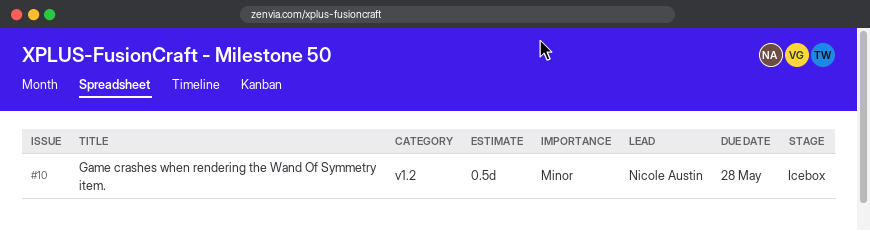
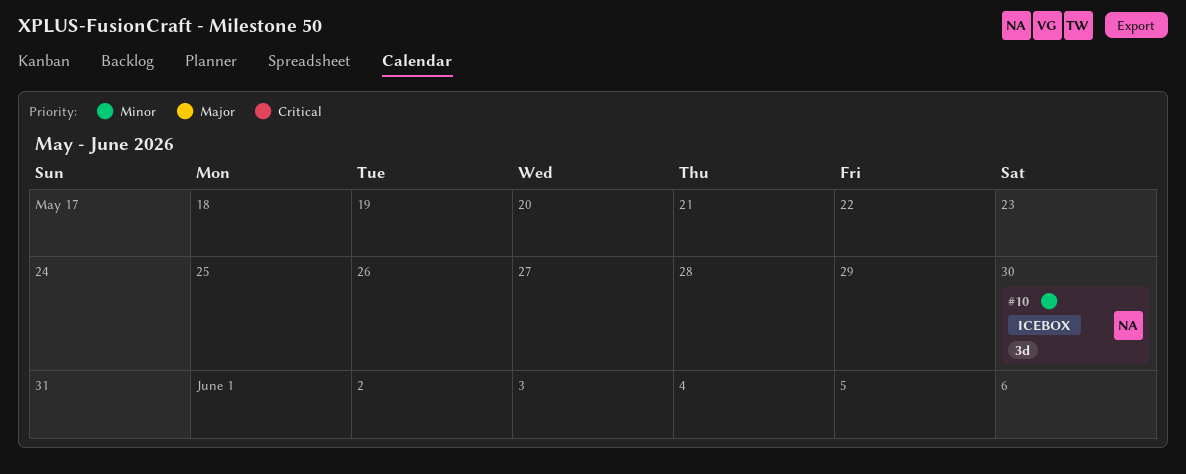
#10, estimate: 0.5d -> 3d
#10, due: May 28 -> May 30

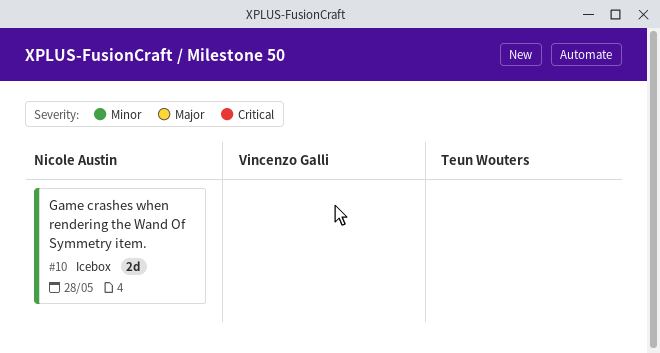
#10, estimate: 3d -> 2d
#10, due: May 30 -> May 28

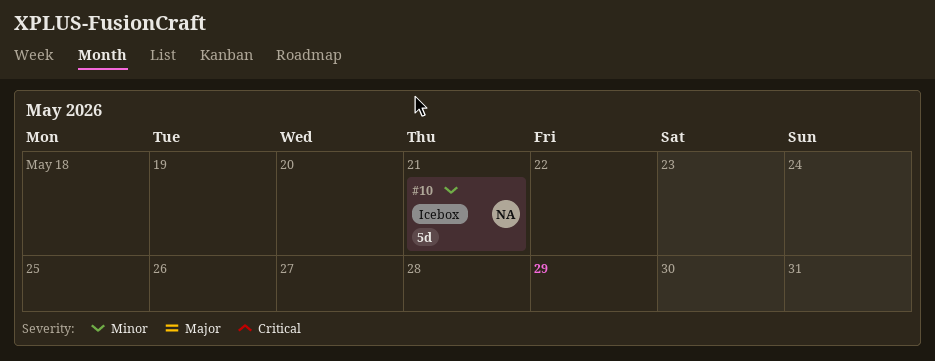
#10, estimate: 2d -> 5d
#10, due: May 28 -> May 21

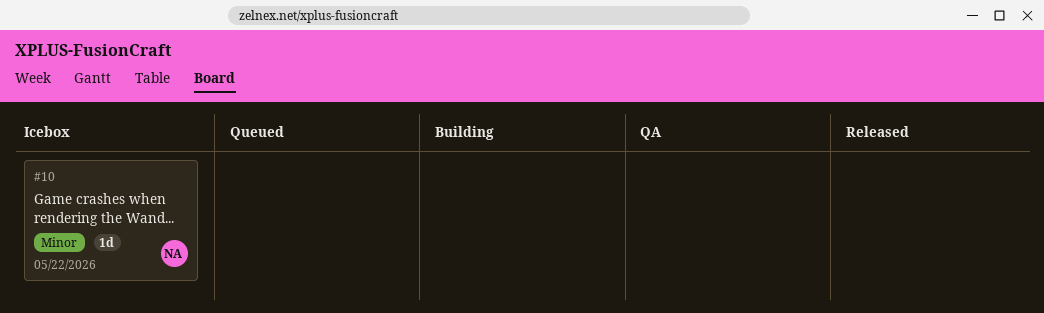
#10, estimate: 5d -> 1d
#10, due: May 21 -> May 22

